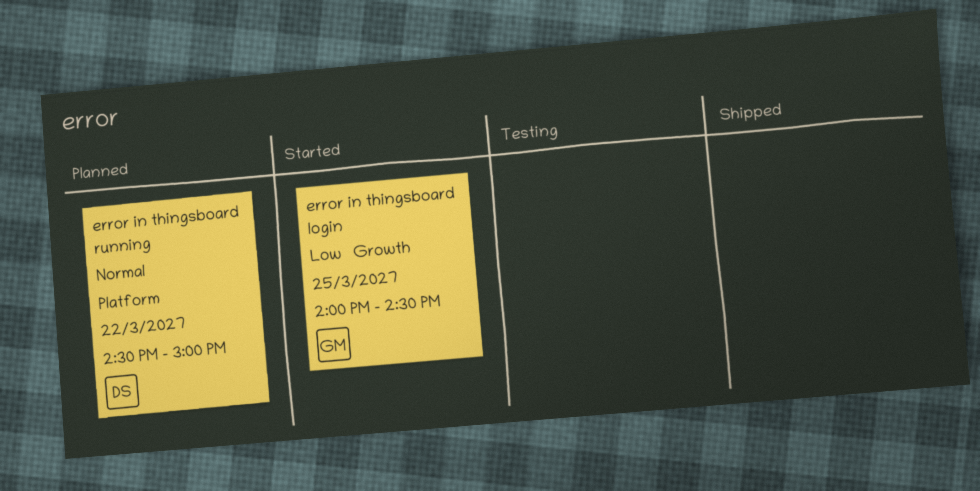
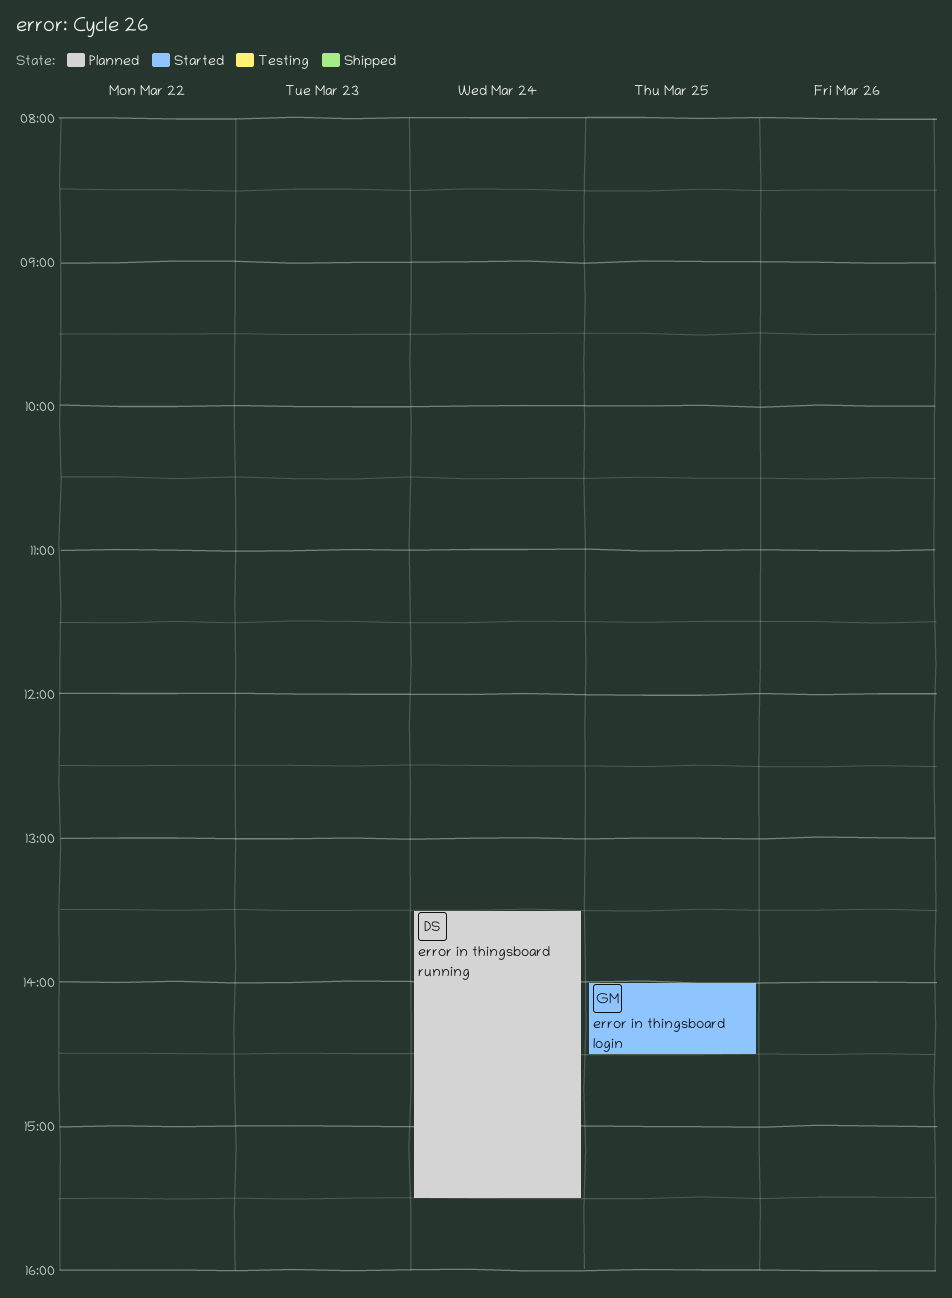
error in thingsboard running, day: Mar 22 -> Mar 24
error in thingsboard running, begins: 14:30 -> 13:30
error in thingsboard running, ends: 15:00 -> 15:30

